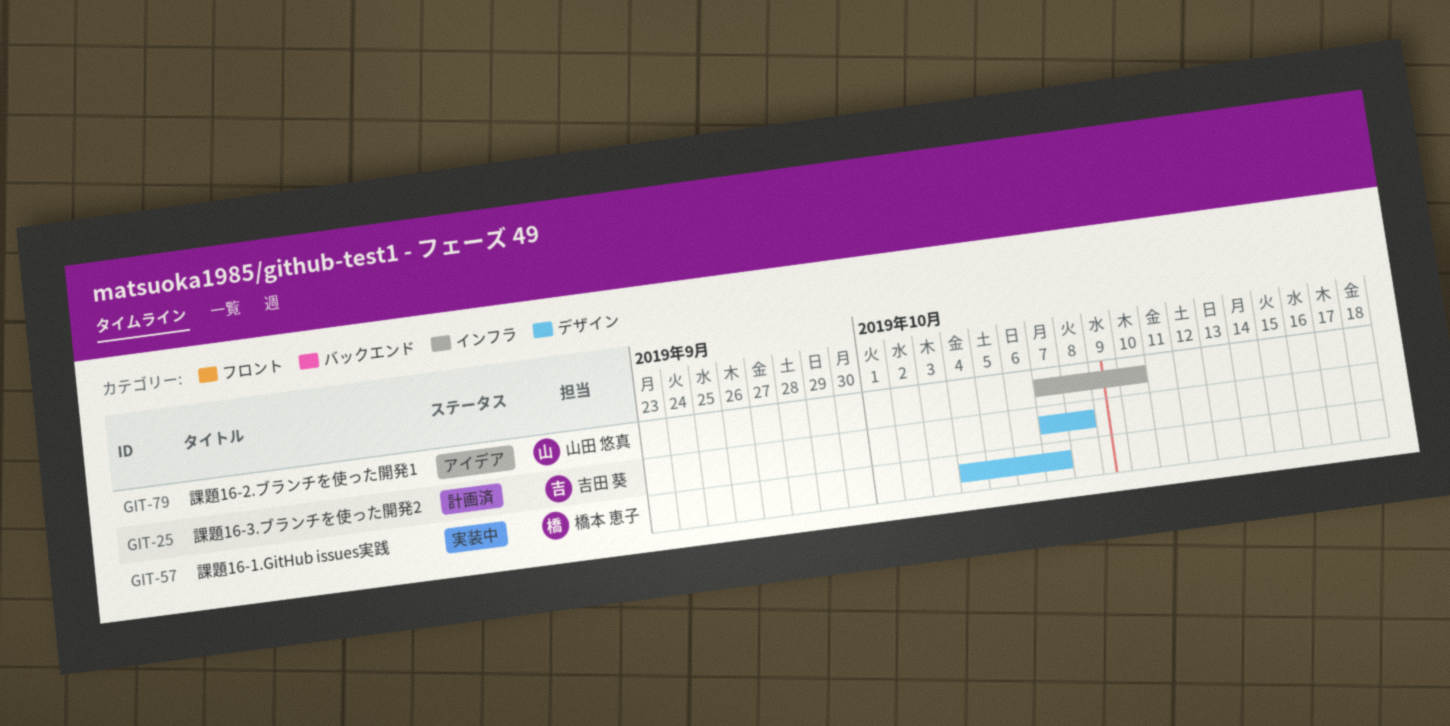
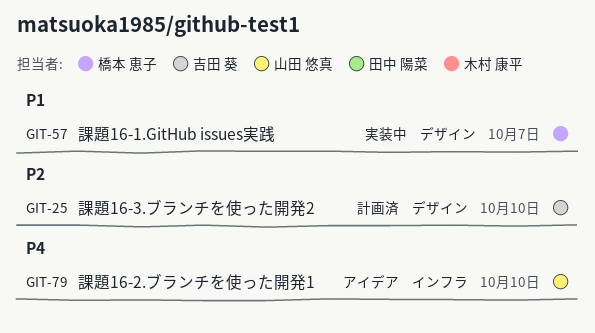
GIT-25, due: Oct 8 -> Oct 10

